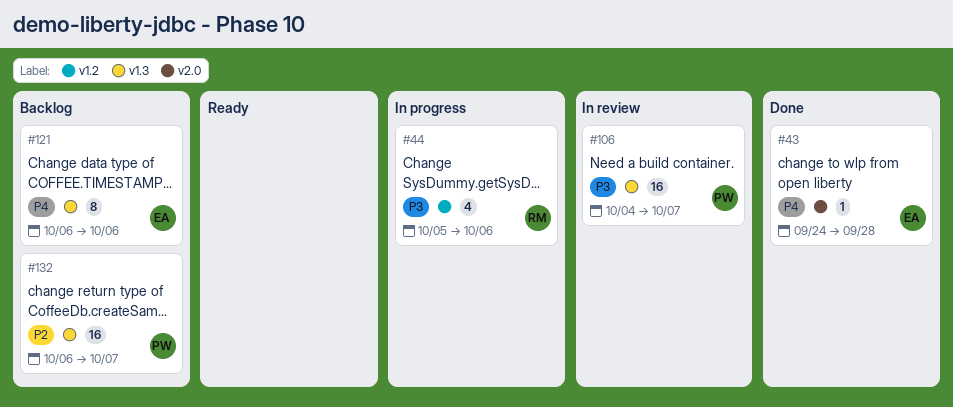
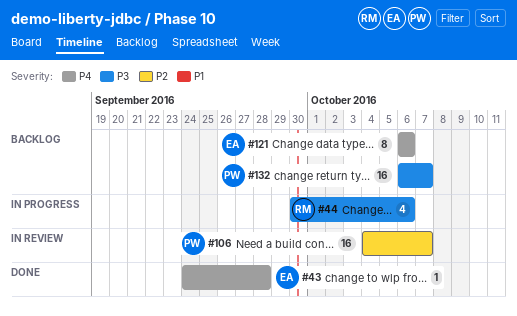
#44, start: Oct 5 -> Sep 30
#106, priority: P3 -> P2
#132, priority: P2 -> P3

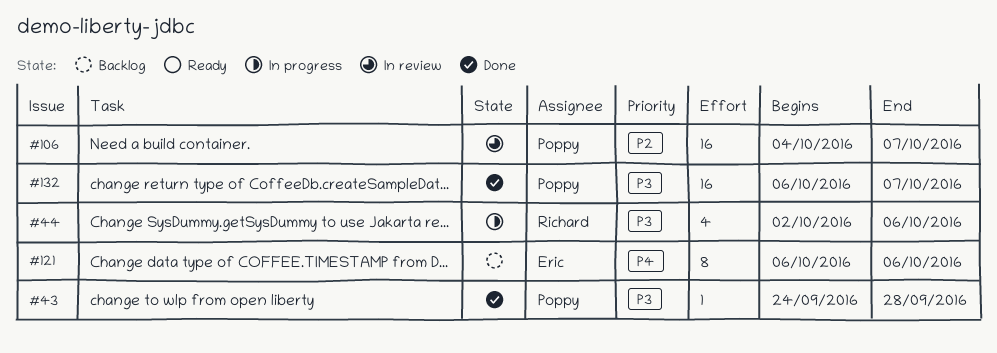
#43, owner: Eric -> Poppy
#43, priority: P4 -> P3
#44, start: Sep 30 -> Oct 2
#132, status: Backlog -> Done

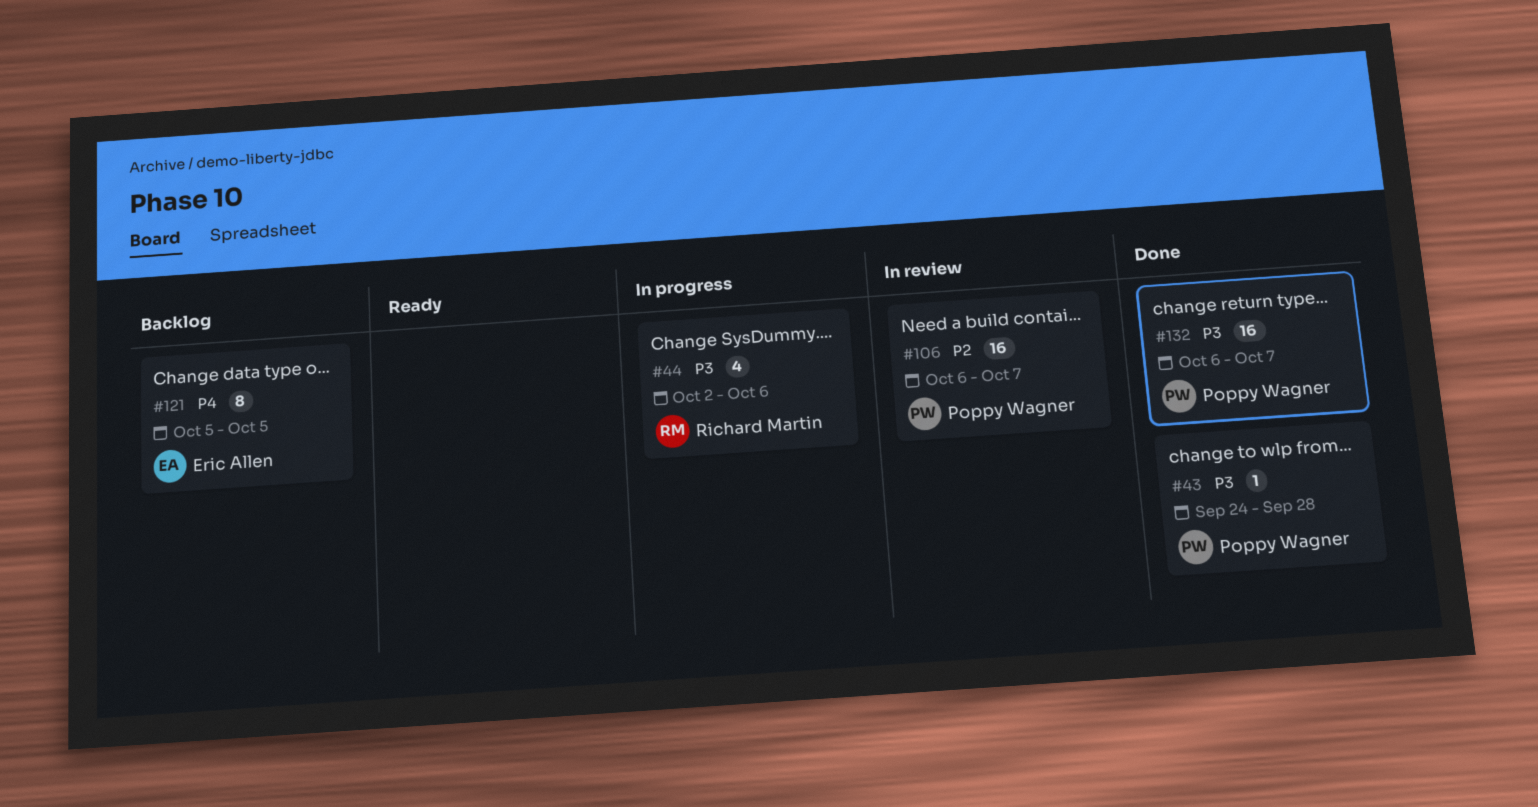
#106, start: Oct 4 -> Oct 6
#121, start: Oct 6 -> Oct 5
#121, due: Oct 6 -> Oct 5

